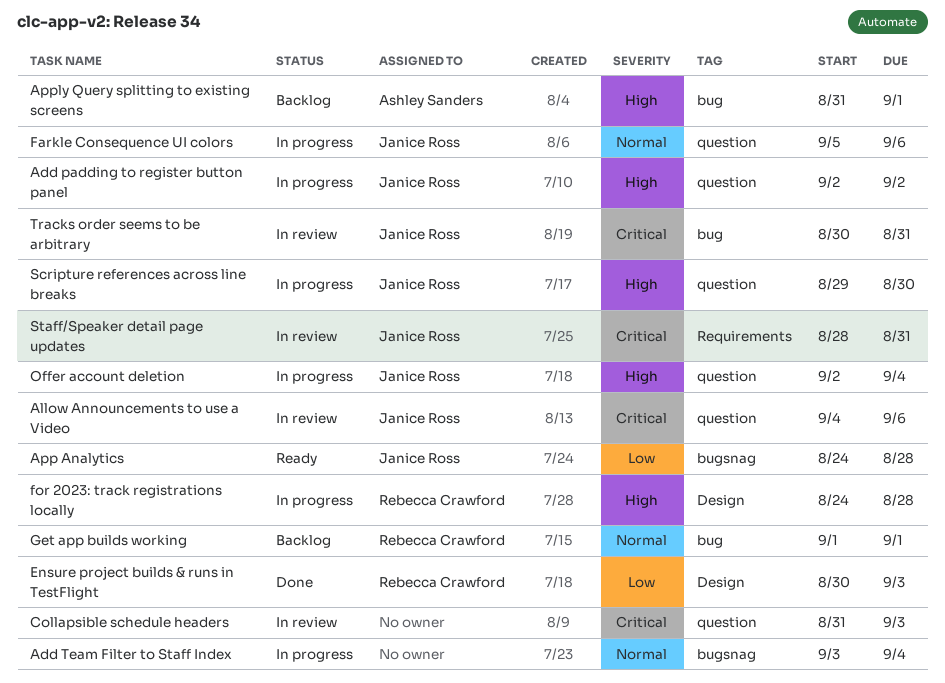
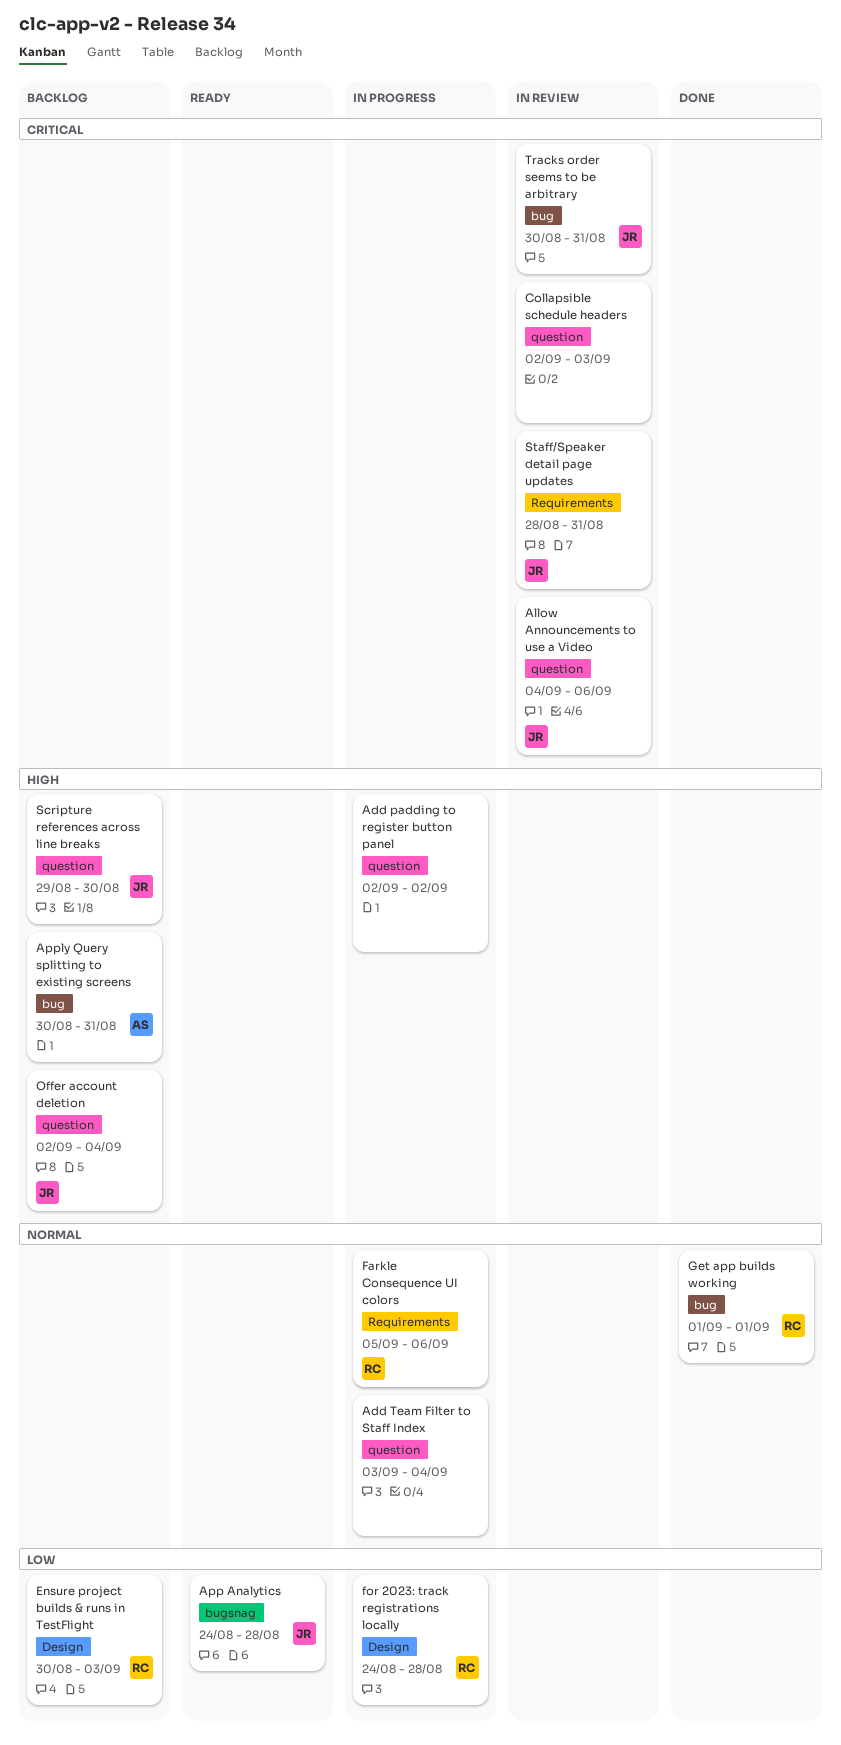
Add padding to register button panel, owner: Janice Ross -> none
Add Team Filter to Staff Index, label: bugsnag -> question
Apply Query splitting to existing screens, start: Aug 31 -> Aug 30
Apply Query splitting to existing screens, due: Sep 1 -> Aug 31
Collapsible schedule headers, start: Aug 31 -> Sep 2
Ensure project builds & runs in TestFlight, status: Done -> Backlog
Farkle Consequence UI colors, owner: Janice Ross -> Rebecca Crawford
Farkle Consequence UI colors, label: question -> Requirements
for 2023: track registrations locally, priority: High -> Low
Get app builds working, status: Backlog -> Done
Offer account deletion, status: In progress -> Backlog
Scripture references across line breaks, status: In progress -> Backlog

